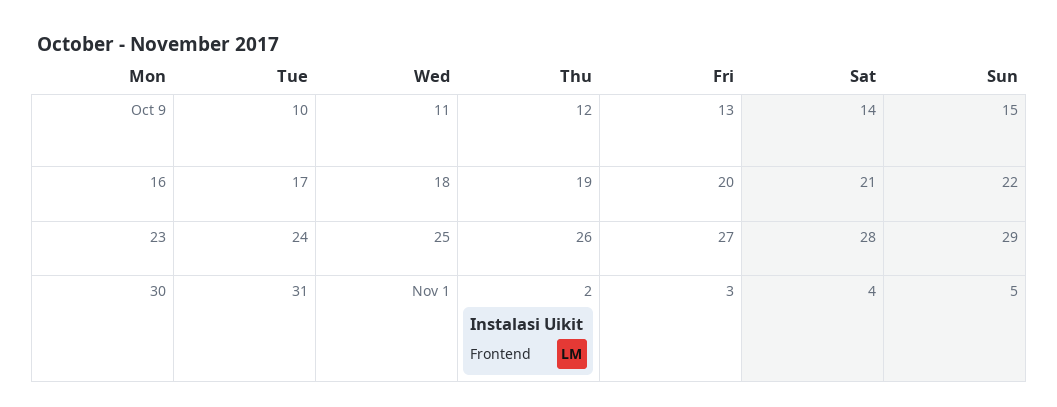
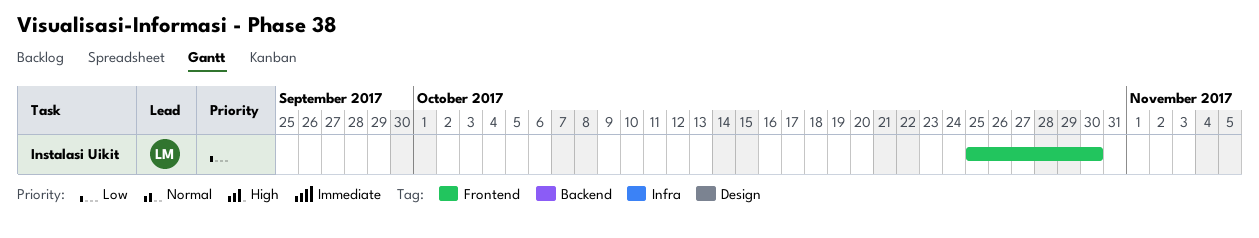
Instalasi Uikit, due: Nov 2 -> Oct 30

